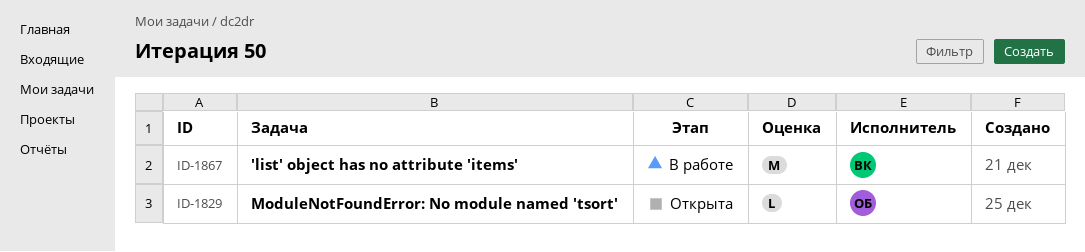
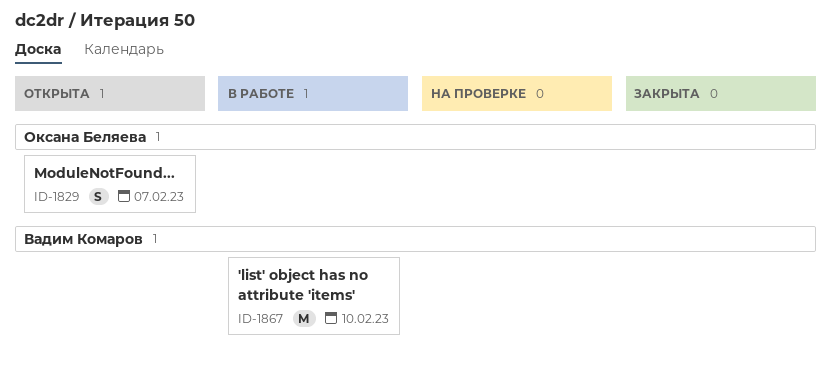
ID-1829, estimate: L -> S

